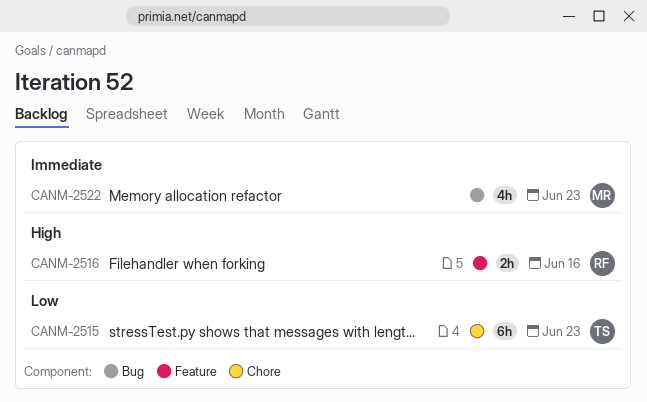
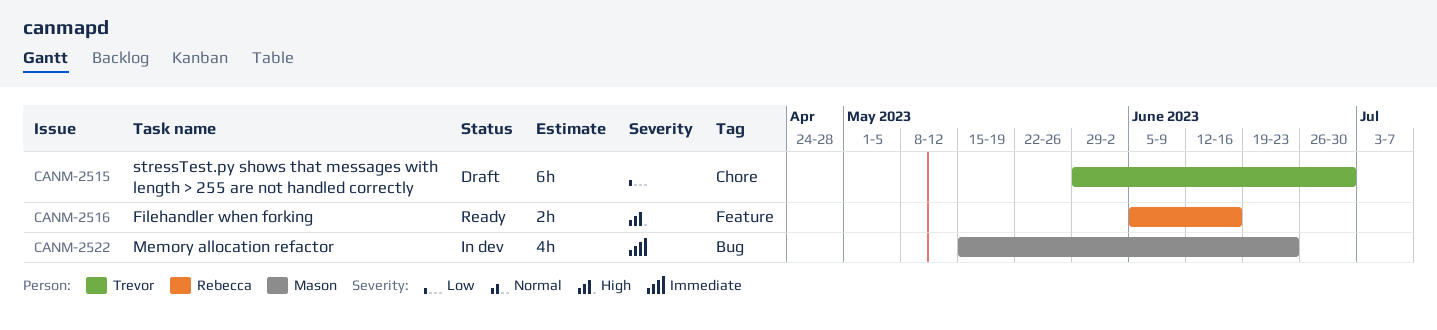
CANM-2515, due: Jun 23 -> Jun 30

